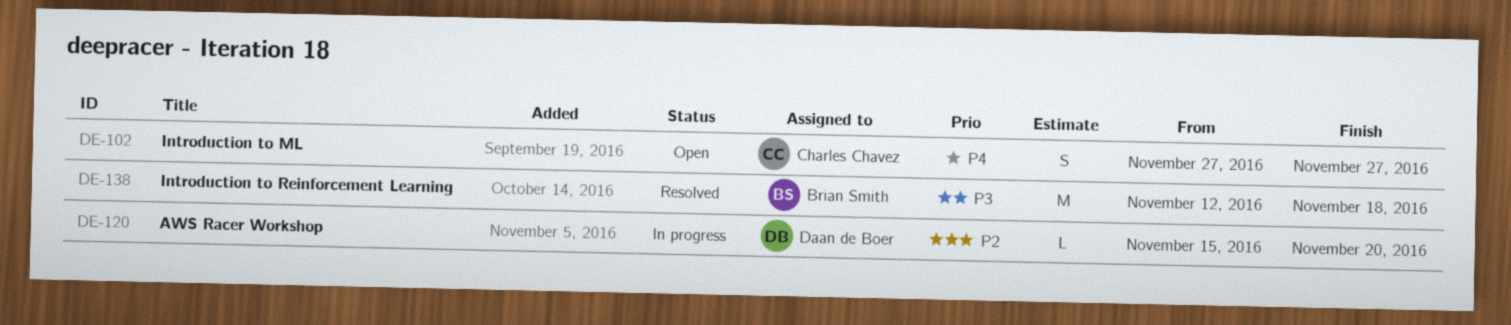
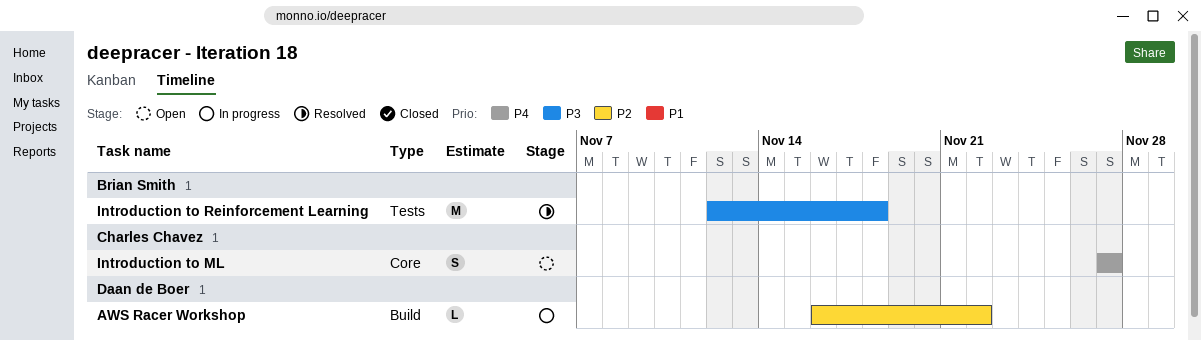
AWS Racer Workshop, start: Nov 15 -> Nov 16
AWS Racer Workshop, due: Nov 20 -> Nov 22

